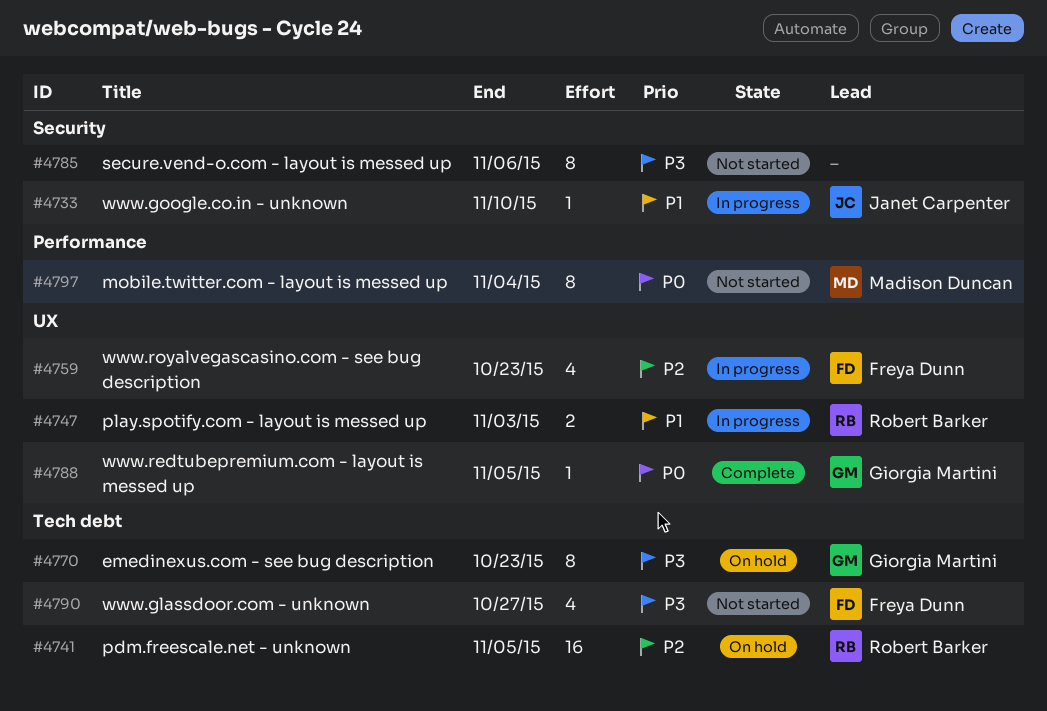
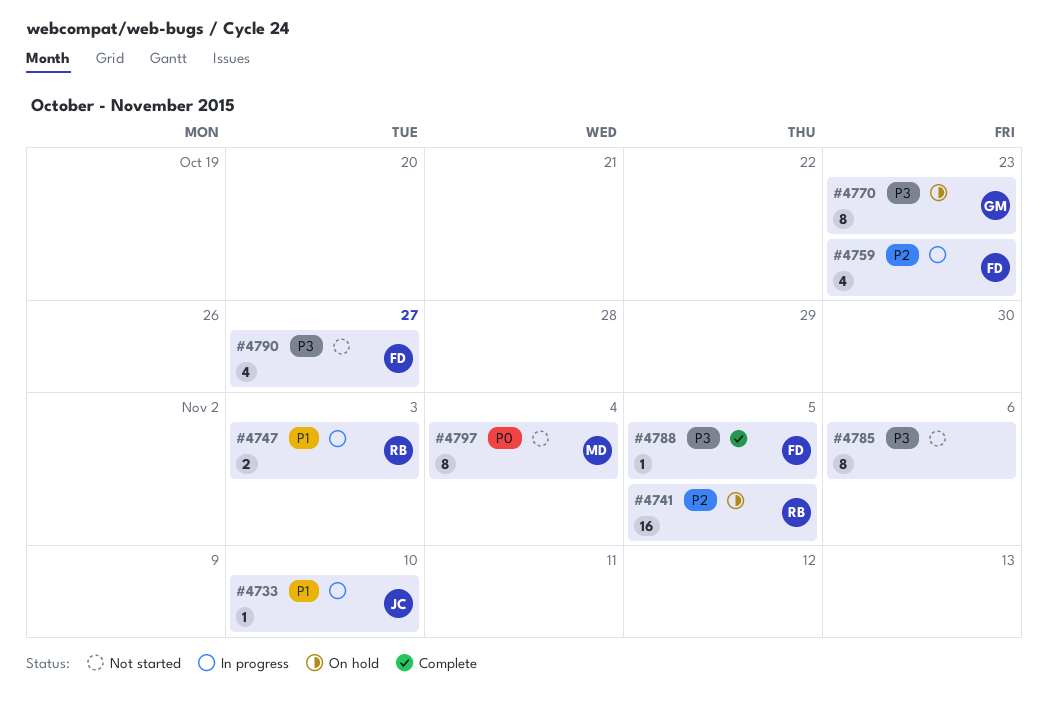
#4788, owner: Giorgia Martini -> Freya Dunn
#4788, priority: P0 -> P3

